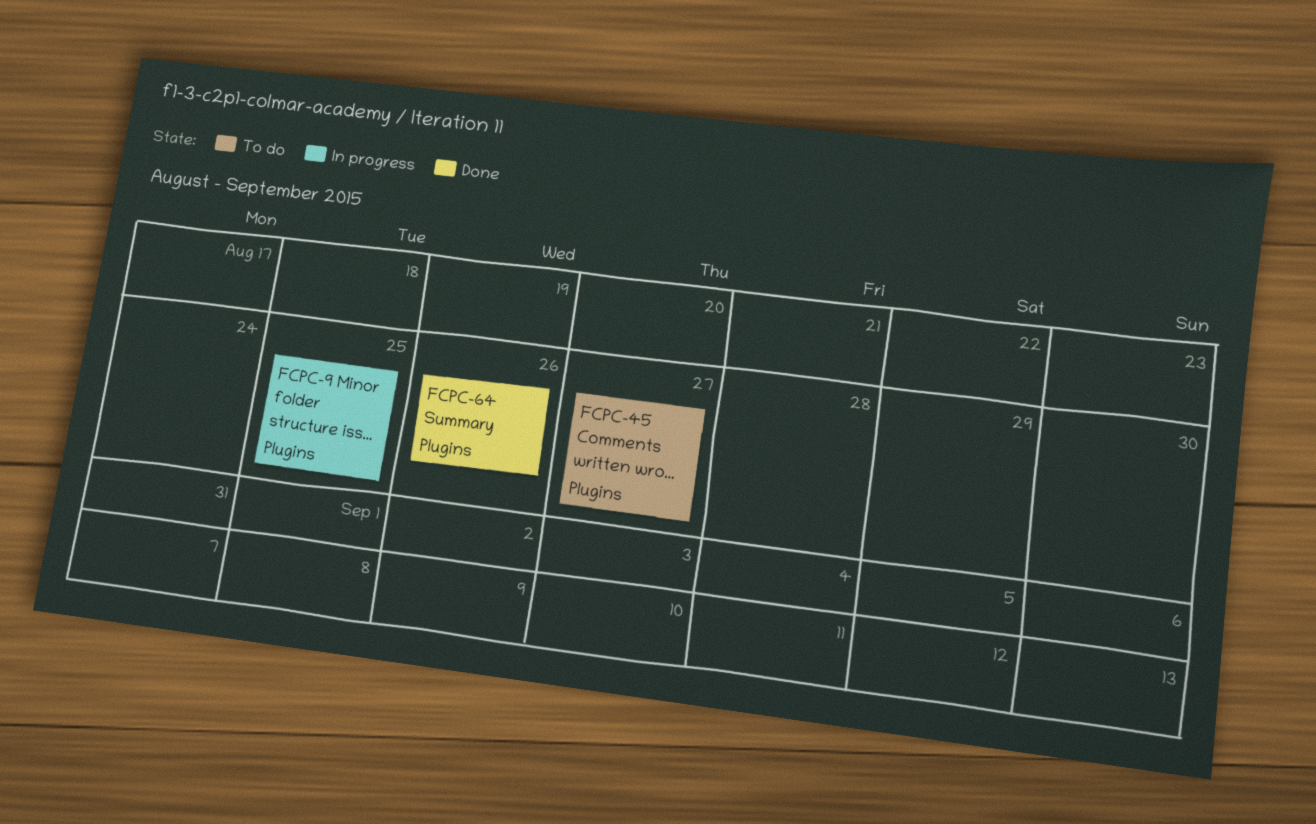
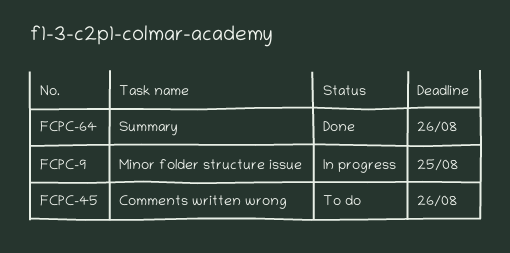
FCPC-45, due: Aug 27 -> Aug 26

